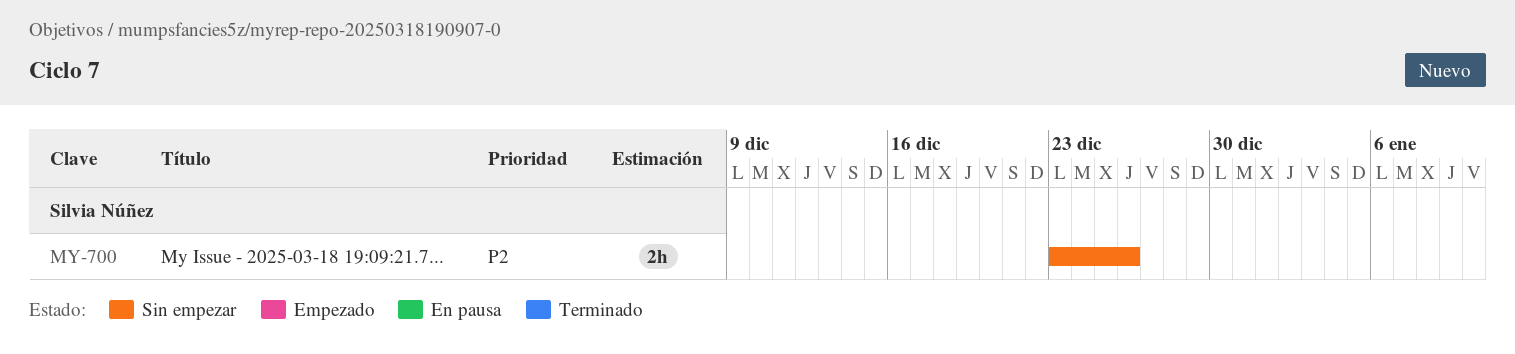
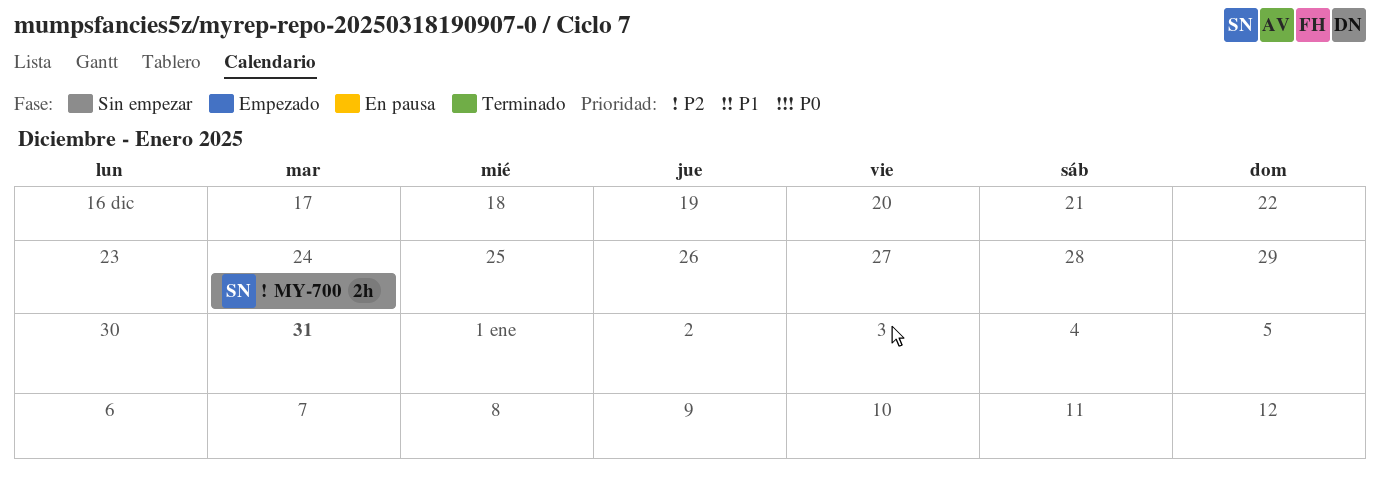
MY-700, start: Dec 23 -> Dec 24
MY-700, due: Dec 26 -> Dec 24

